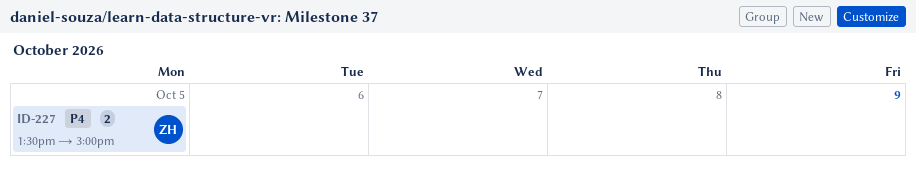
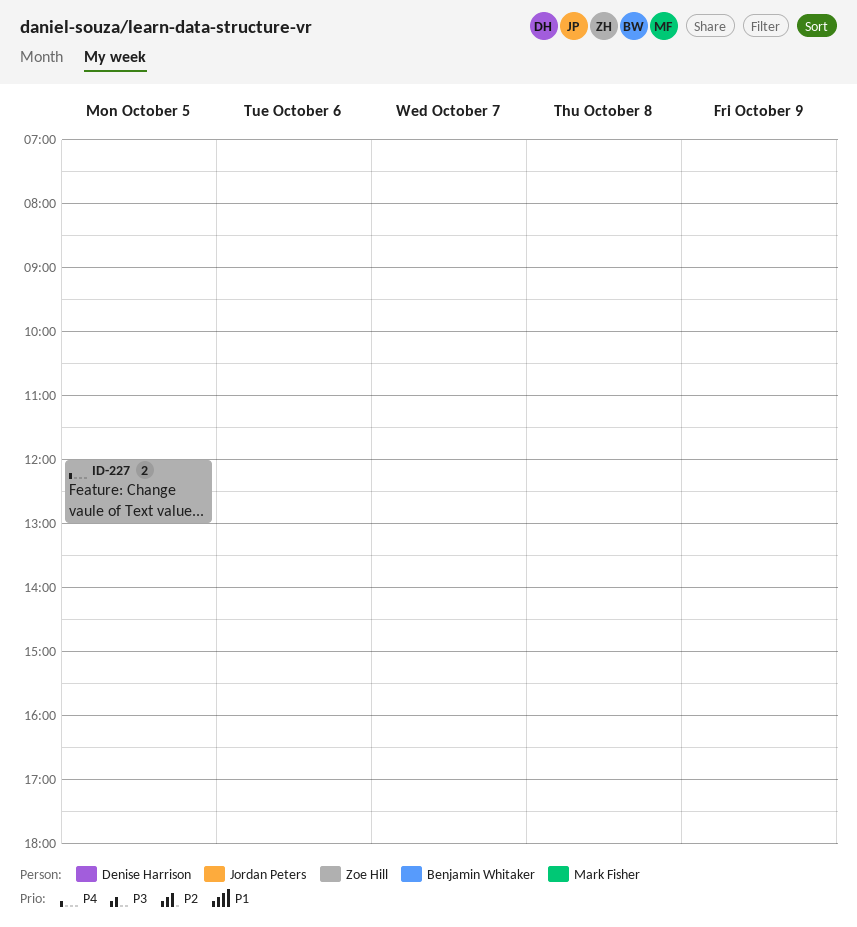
ID-227, begins: 13:30 -> 12:00
ID-227, ends: 15:00 -> 13:00

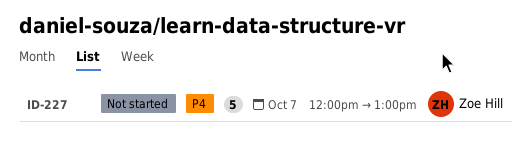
ID-227, estimate: 2 -> 5
ID-227, day: Oct 5 -> Oct 7

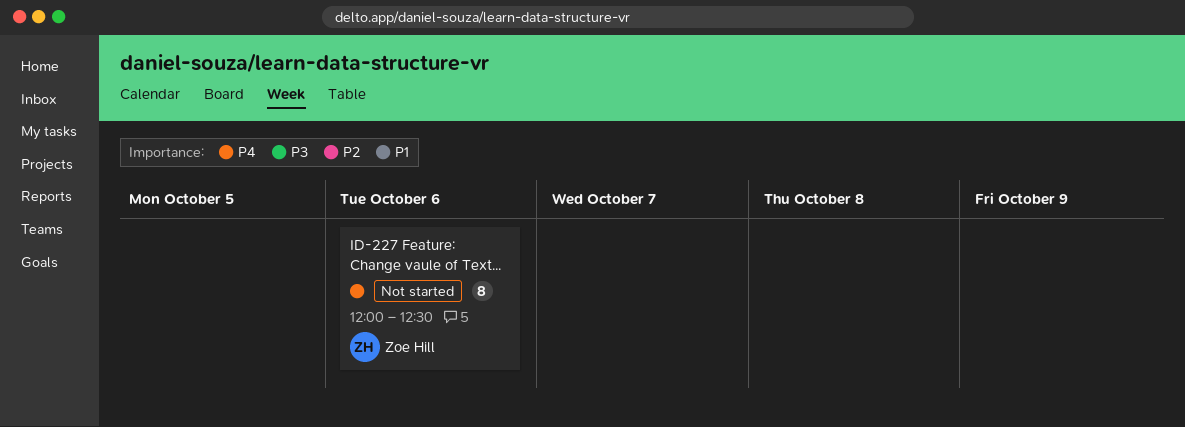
ID-227, estimate: 5 -> 8
ID-227, day: Oct 7 -> Oct 6
ID-227, ends: 13:00 -> 12:30

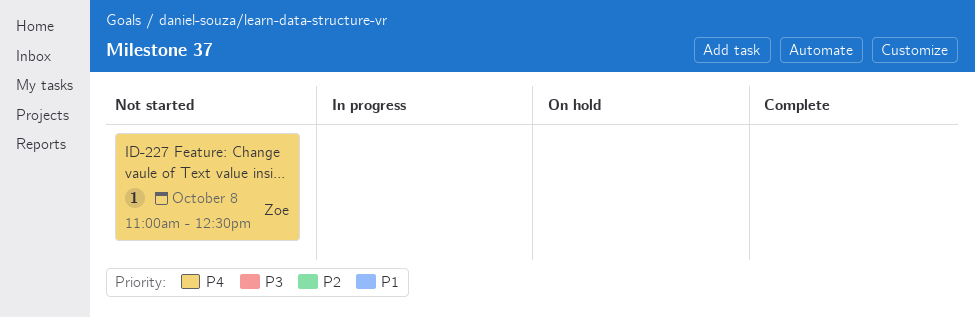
ID-227, estimate: 8 -> 1
ID-227, day: Oct 6 -> Oct 8
ID-227, begins: 12:00 -> 11:00

